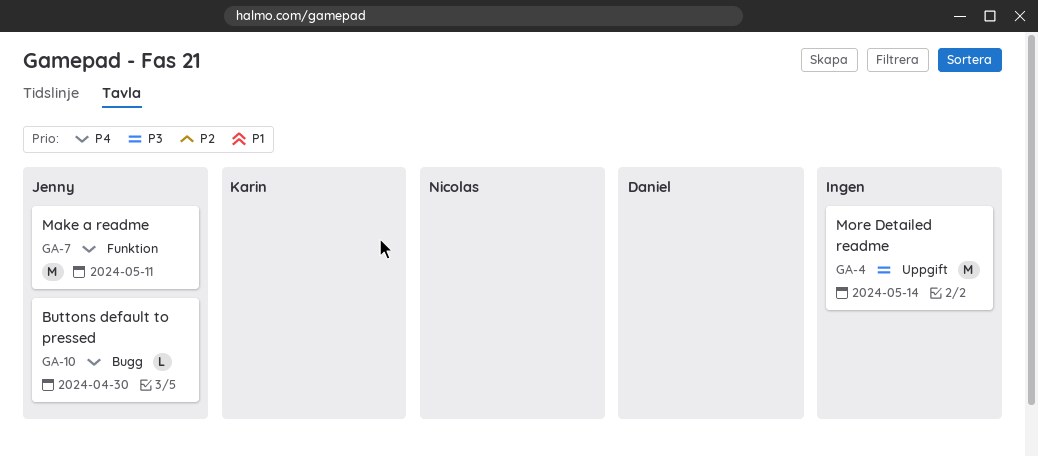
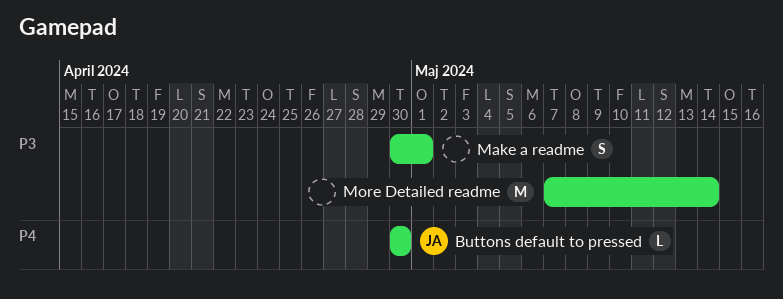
Make a readme, owner: Jenny -> none
Make a readme, priority: P4 -> P3
Make a readme, estimate: M -> S
Make a readme, due: May 11 -> May 1

